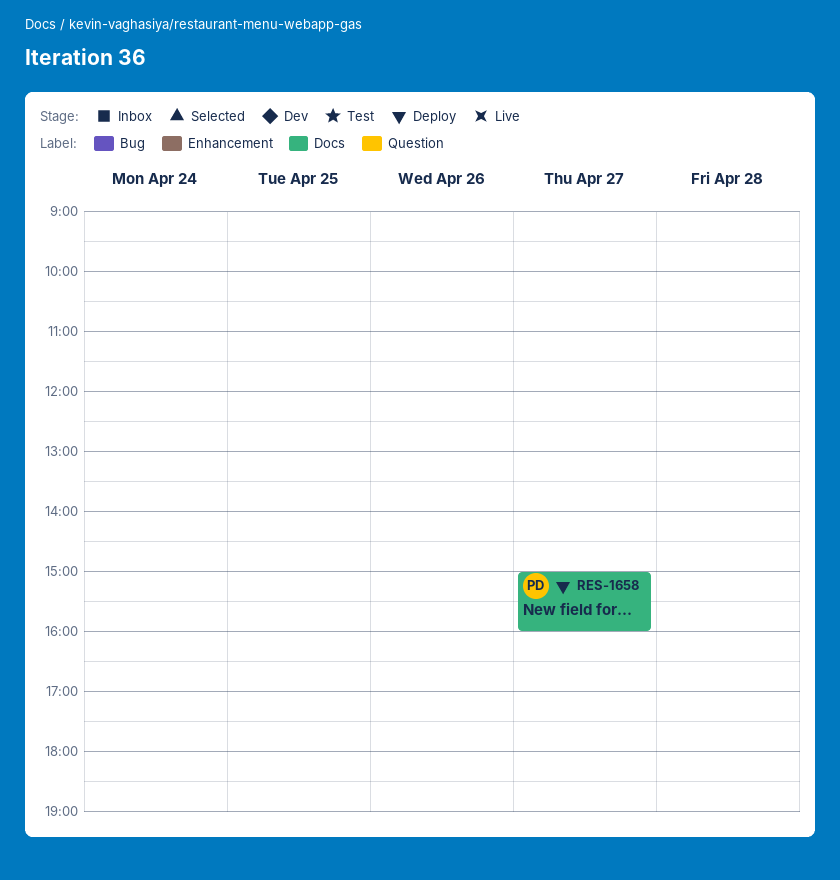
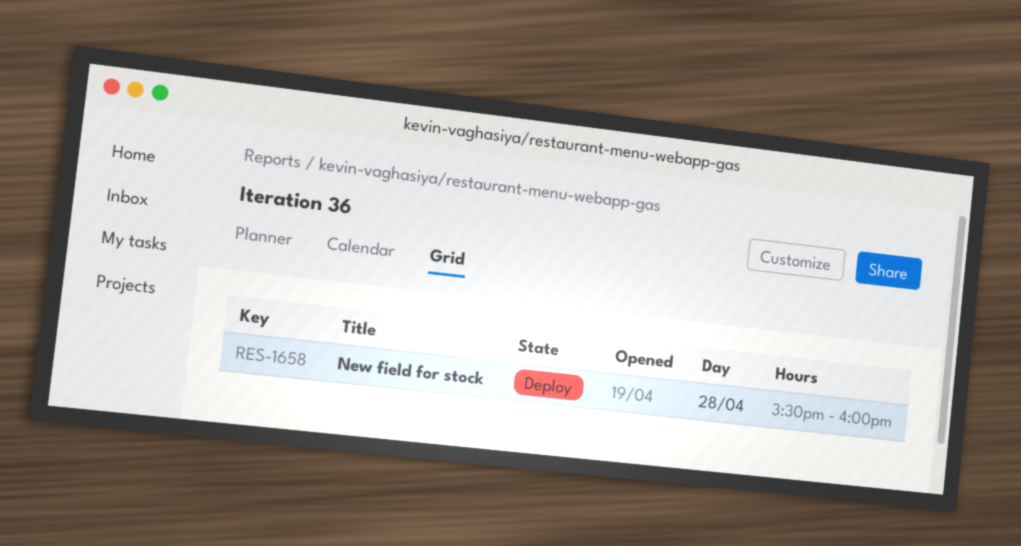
RES-1658, day: Apr 27 -> Apr 28
RES-1658, begins: 15:00 -> 15:30

